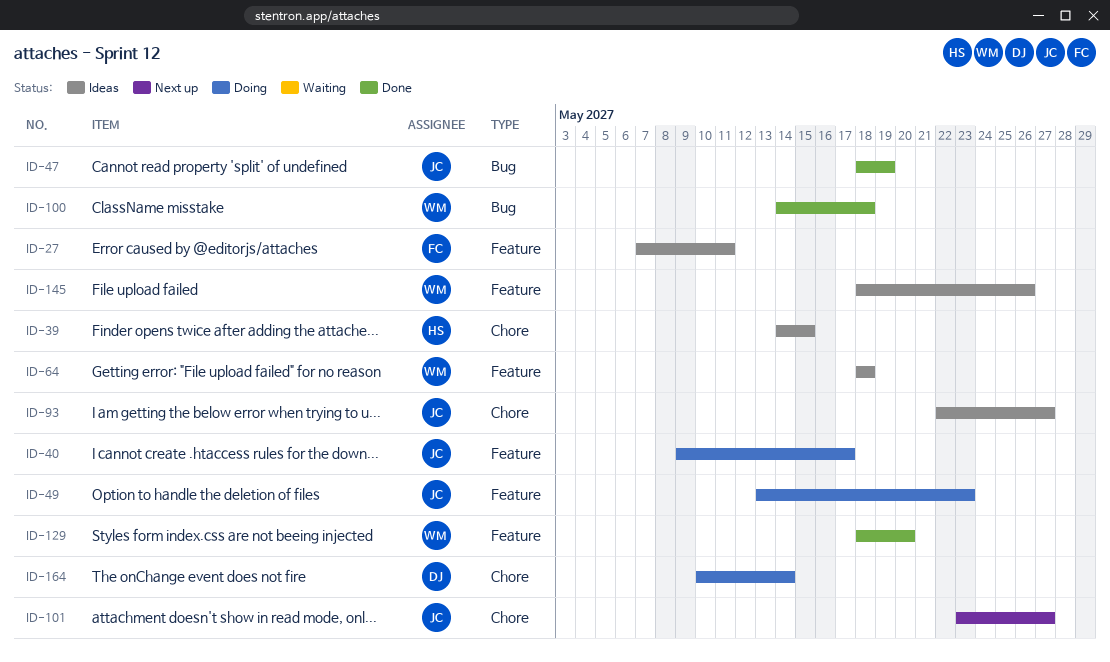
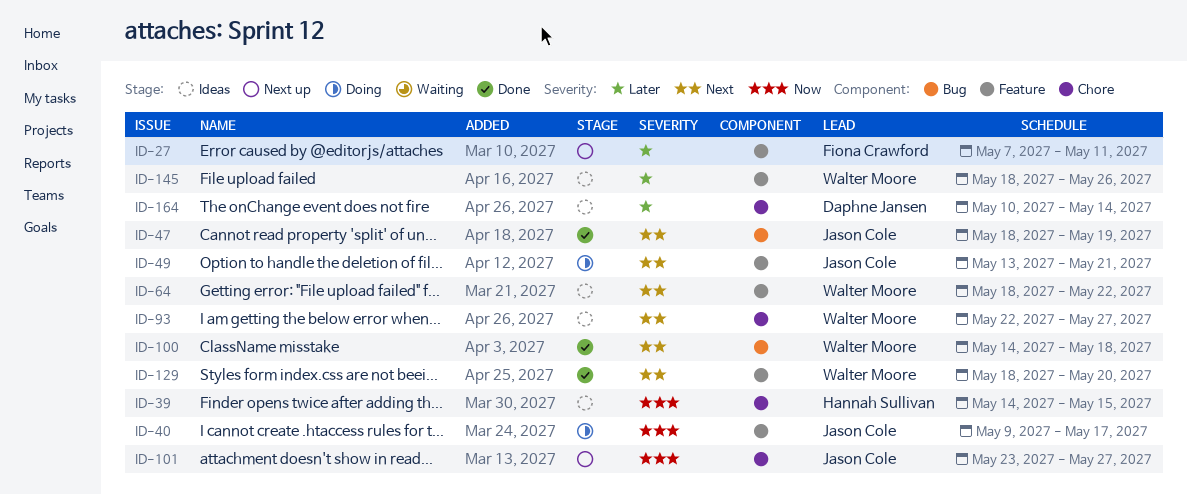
ID-27, status: Ideas -> Next up
ID-49, due: May 23 -> May 21
ID-64, due: May 18 -> May 22
ID-93, owner: Jason Cole -> Walter Moore
ID-164, status: Doing -> Ideas

